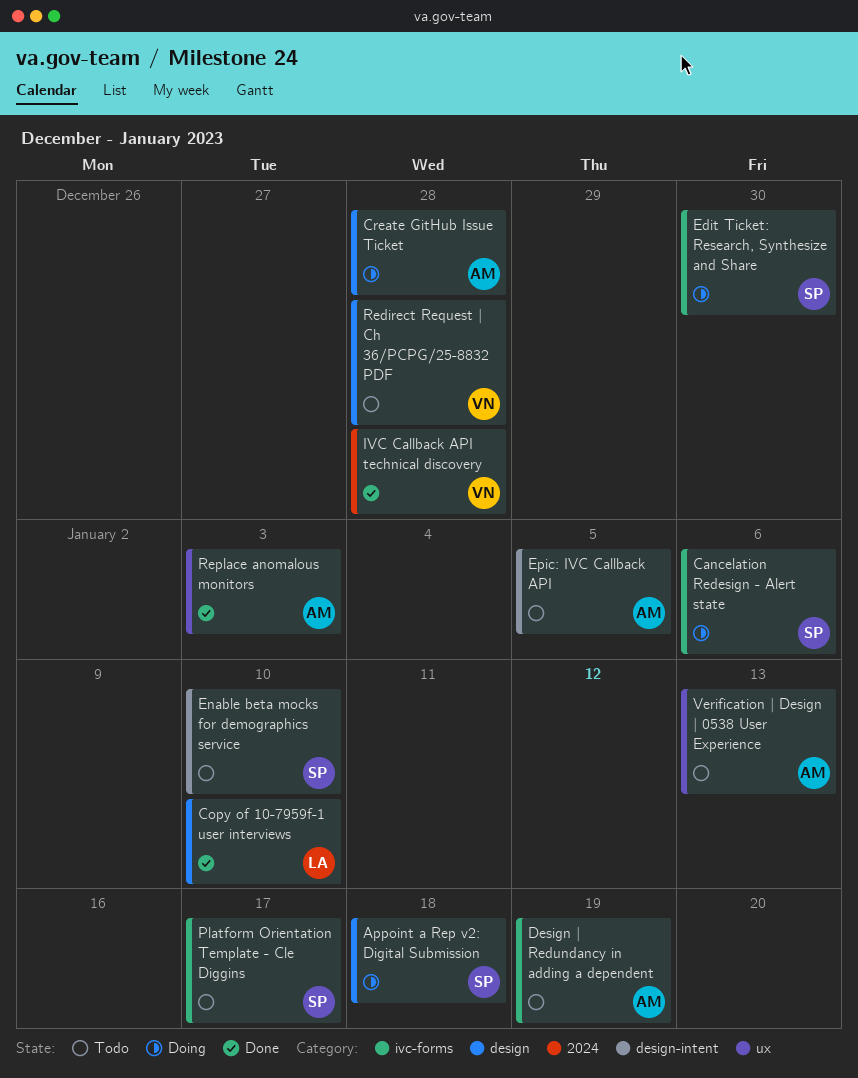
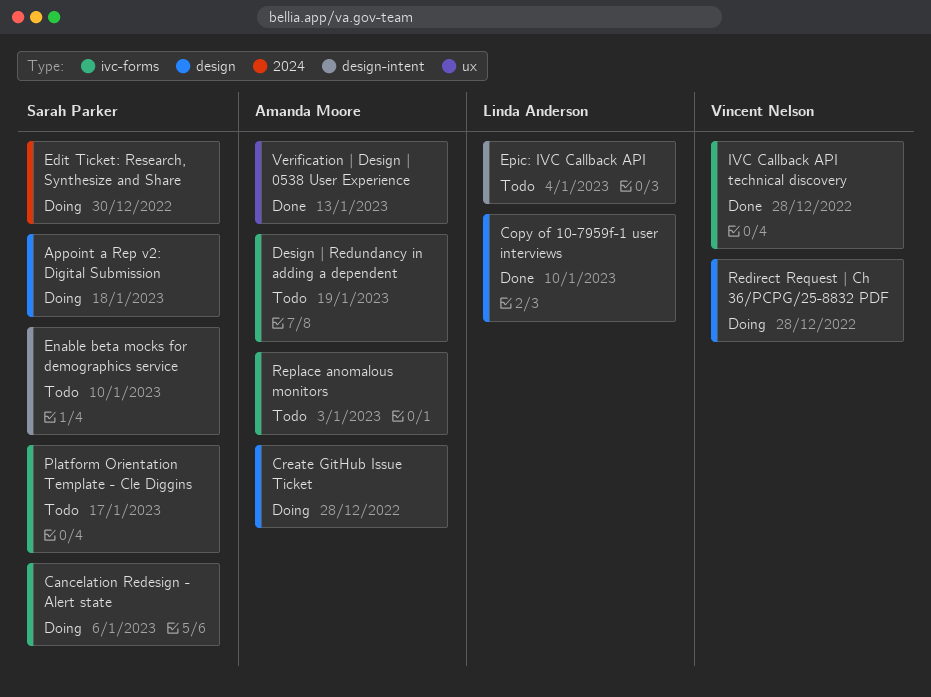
Edit Ticket: Research, Synthesize and Share, label: ivc-forms -> 2024
Epic: IVC Callback API, owner: Amanda Moore -> Linda Anderson
Epic: IVC Callback API, due: Jan 5 -> Jan 4
IVC Callback API technical discovery, label: 2024 -> ivc-forms
Redirect Request | Ch 36/PCPG/25-8832 PDF, status: Todo -> Doing
Replace anomalous monitors, status: Done -> Todo
Replace anomalous monitors, label: ux -> ivc-forms
Verification | Design | 0538 User Experience, status: Todo -> Done

